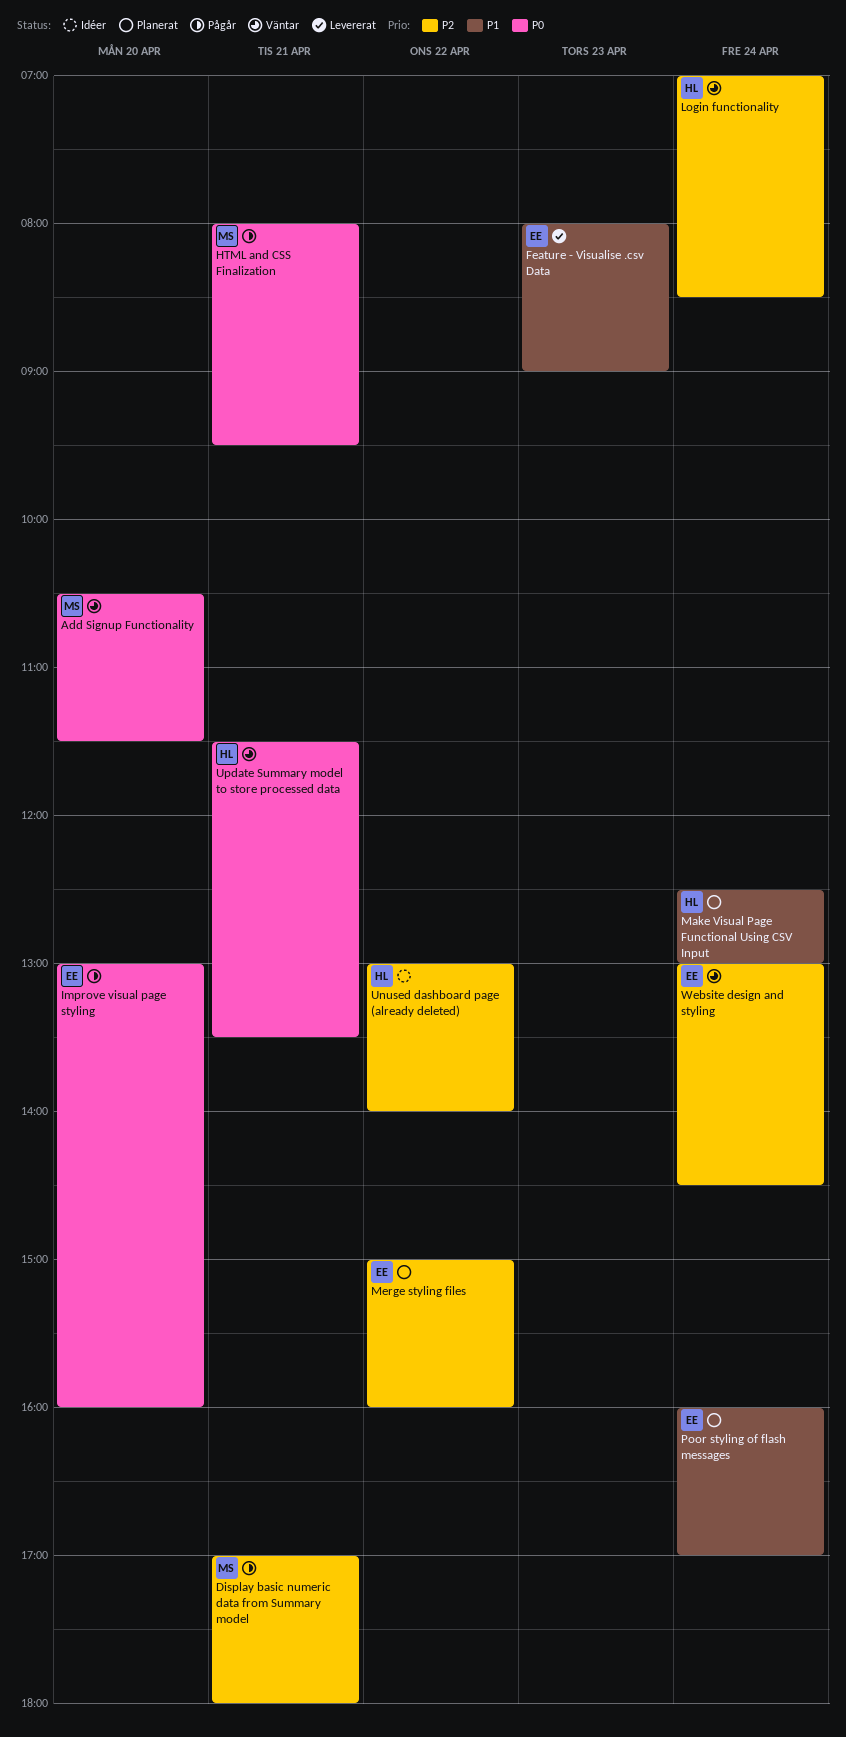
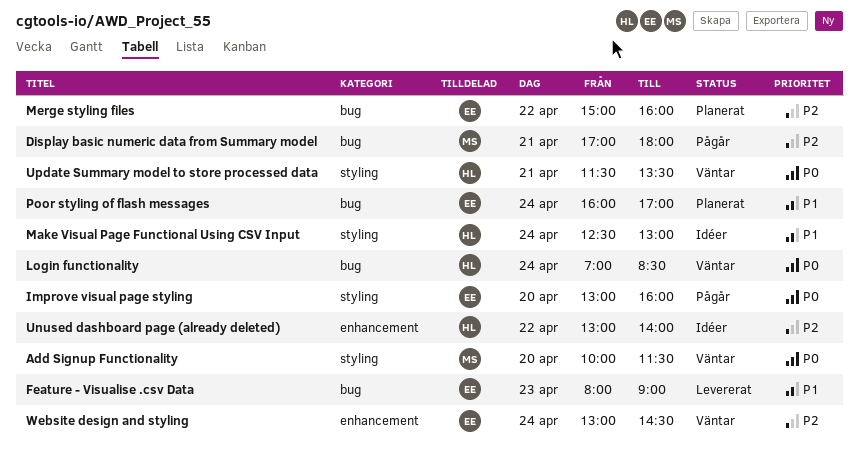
Add Signup Functionality, begins: 10:30 -> 10:00
HTML and CSS Finalization: present -> none
Login functionality, priority: P2 -> P0
Make Visual Page Functional Using CSV Input, status: Planerat -> Idéer

